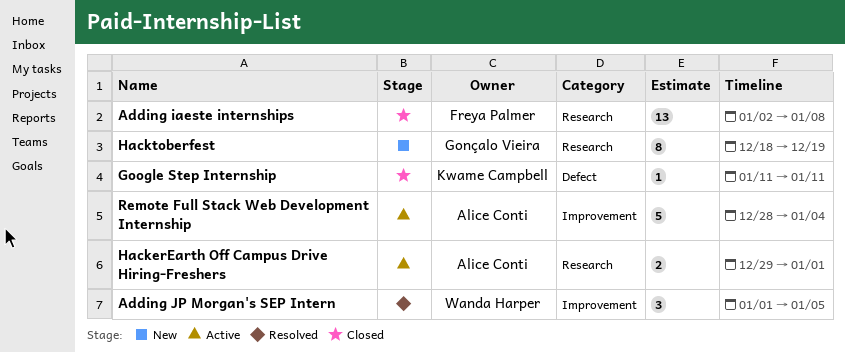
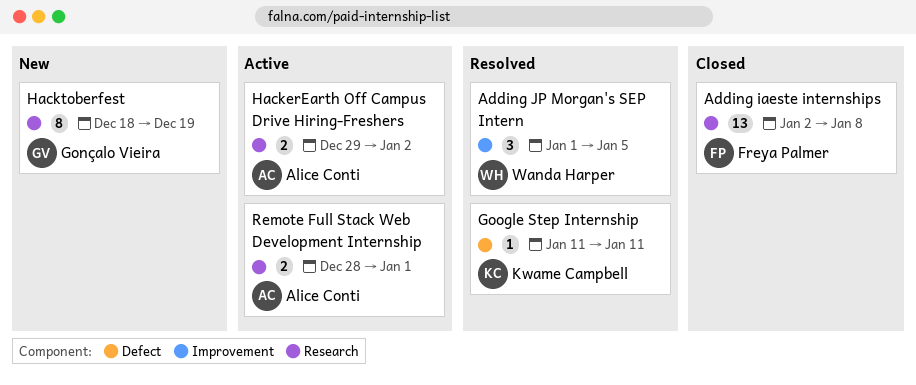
Google Step Internship, status: Closed -> Resolved
HackerEarth Off Campus Drive Hiring-Freshers, due: Jan 1 -> Jan 2
Remote Full Stack Web Development Internship, label: Improvement -> Research
Remote Full Stack Web Development Internship, estimate: 5 -> 2
Remote Full Stack Web Development Internship, due: Jan 4 -> Jan 1

